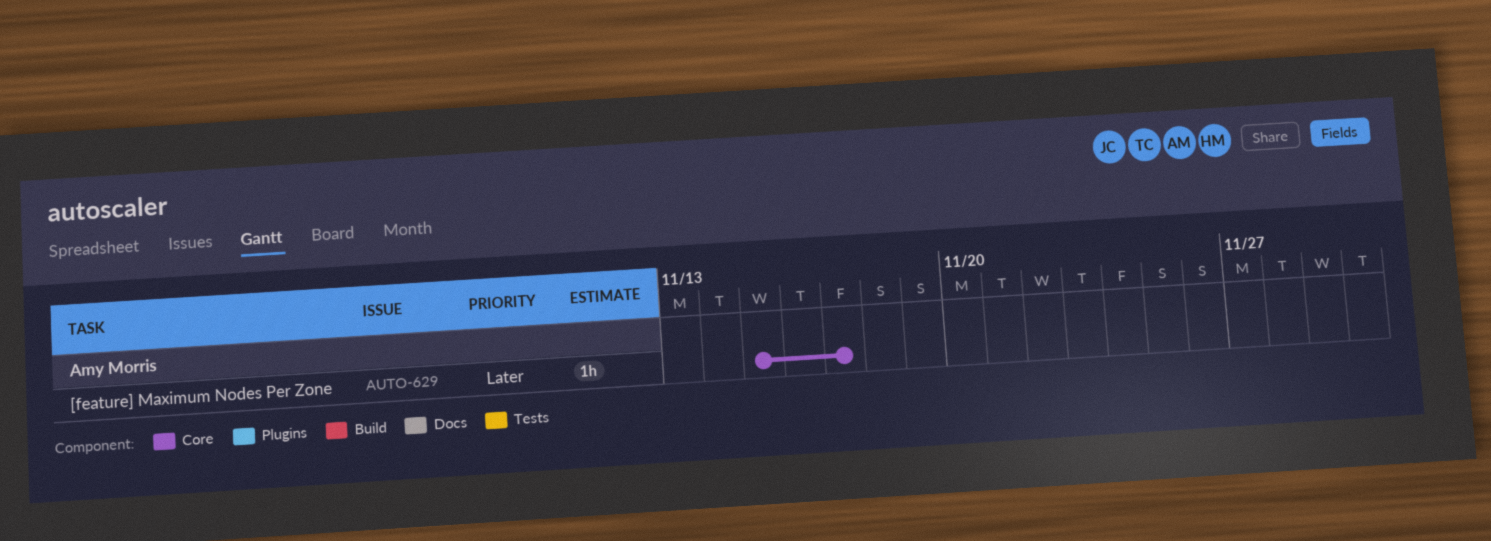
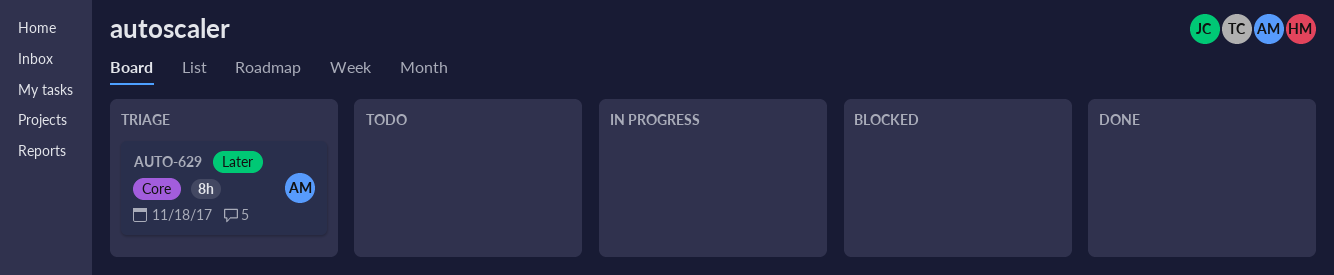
AUTO-629, estimate: 1h -> 8h
AUTO-629, due: Nov 17 -> Nov 18

